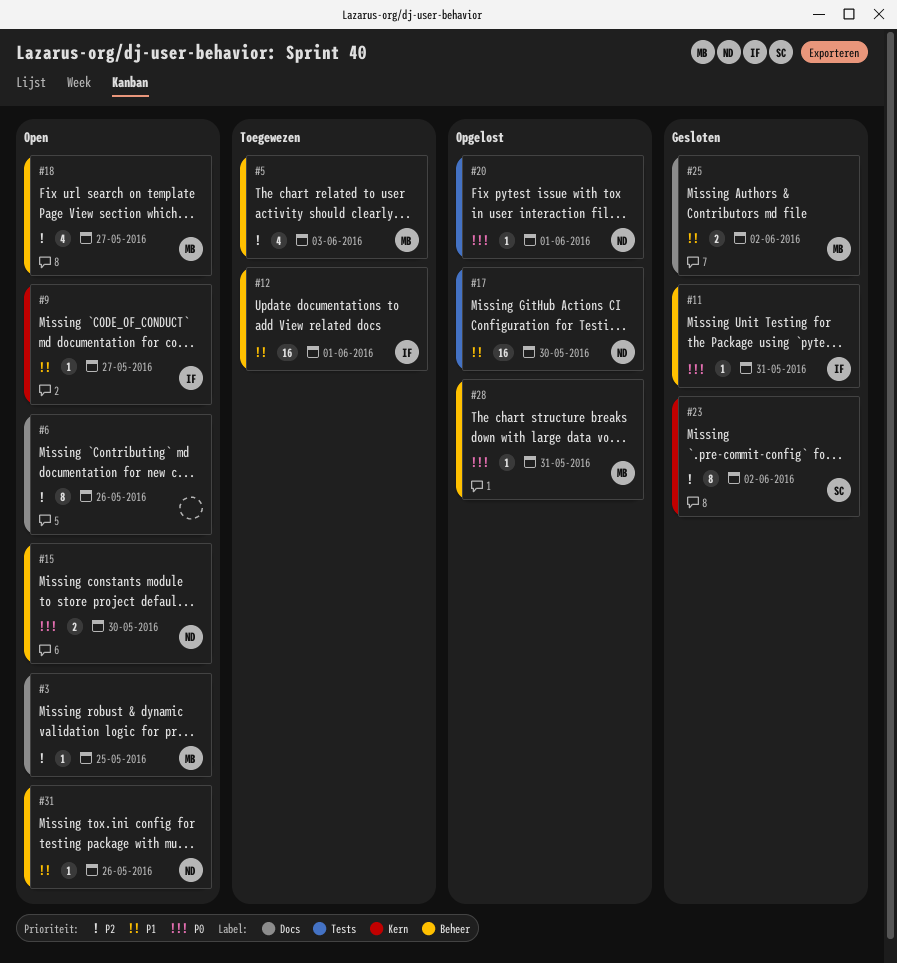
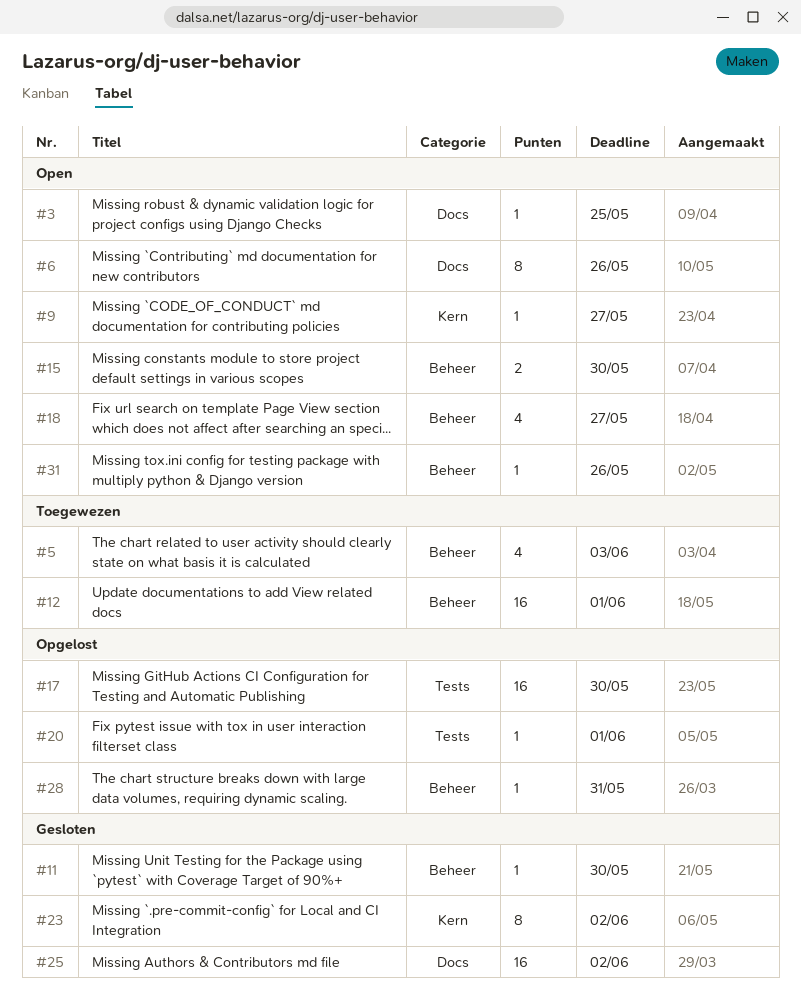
#11, due: May 31 -> May 30
#25, estimate: 2 -> 16

